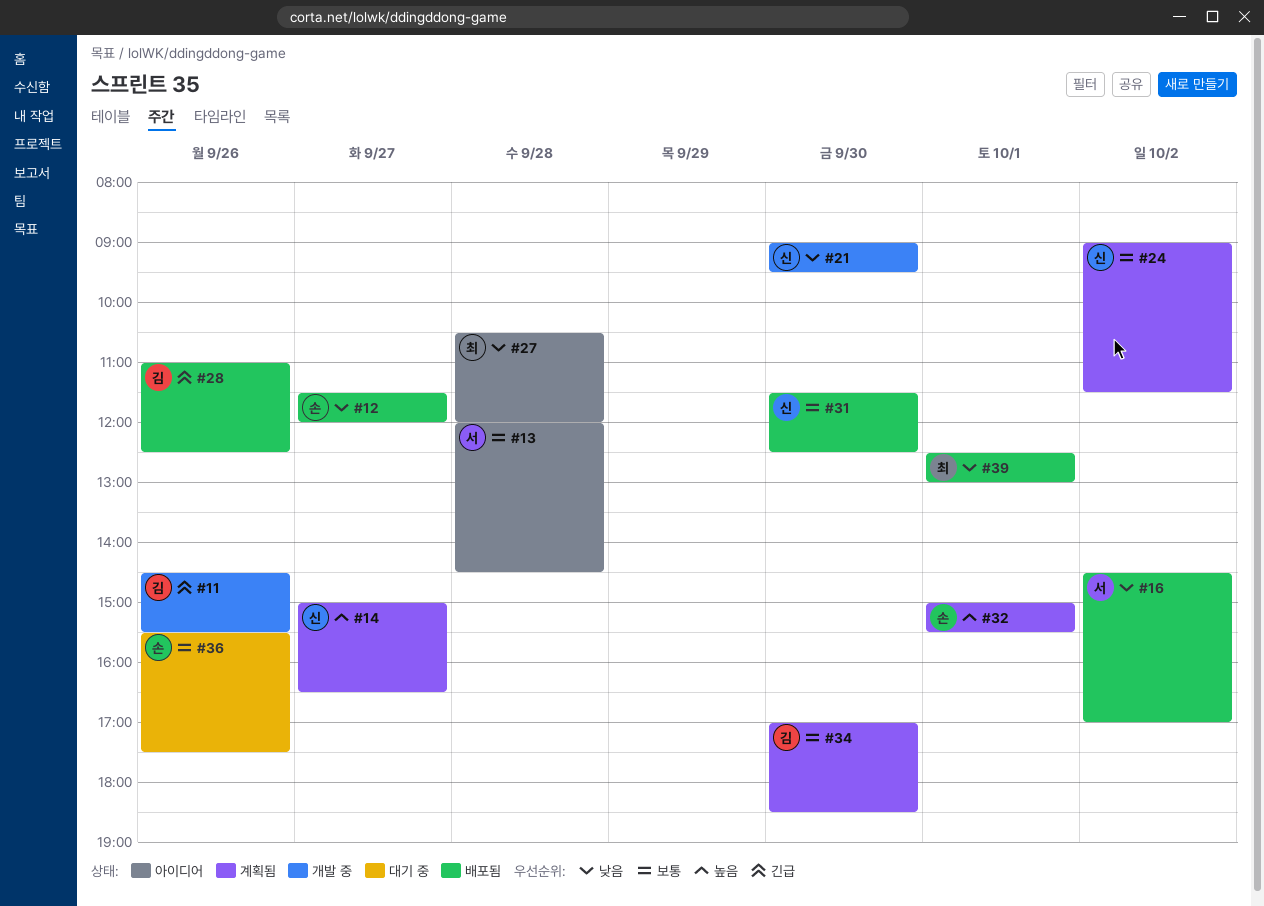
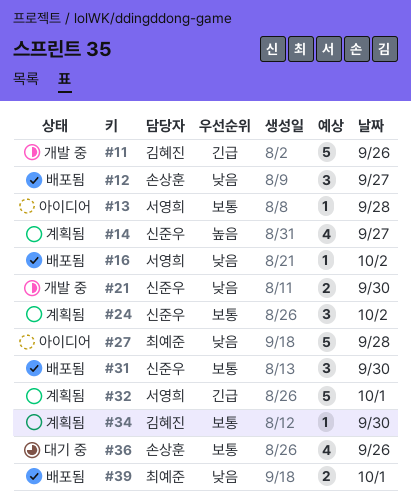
#28: present -> none
#32, owner: 손상훈 -> 서영희
#32, priority: 높음 -> 긴급

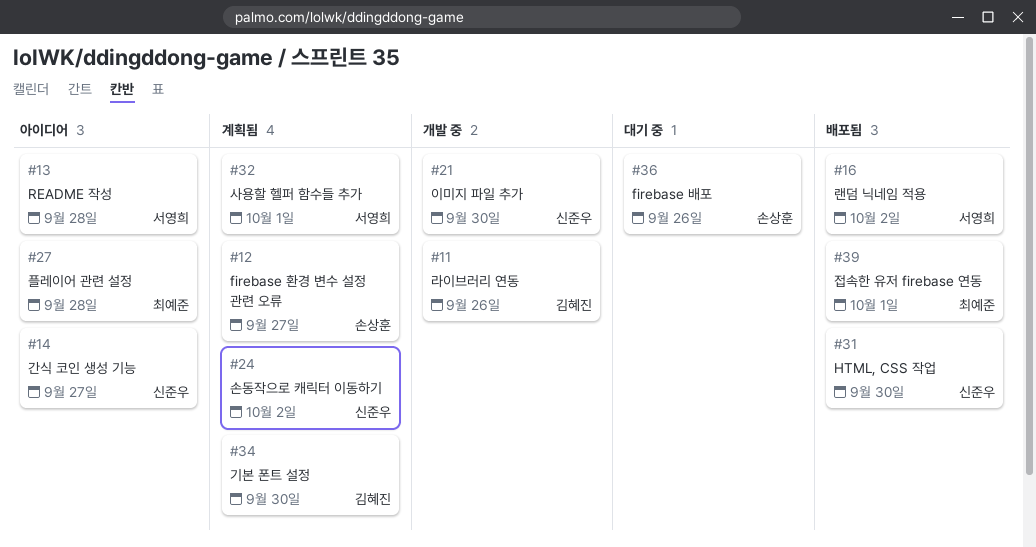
#12, status: 배포됨 -> 계획됨
#14, status: 계획됨 -> 아이디어

